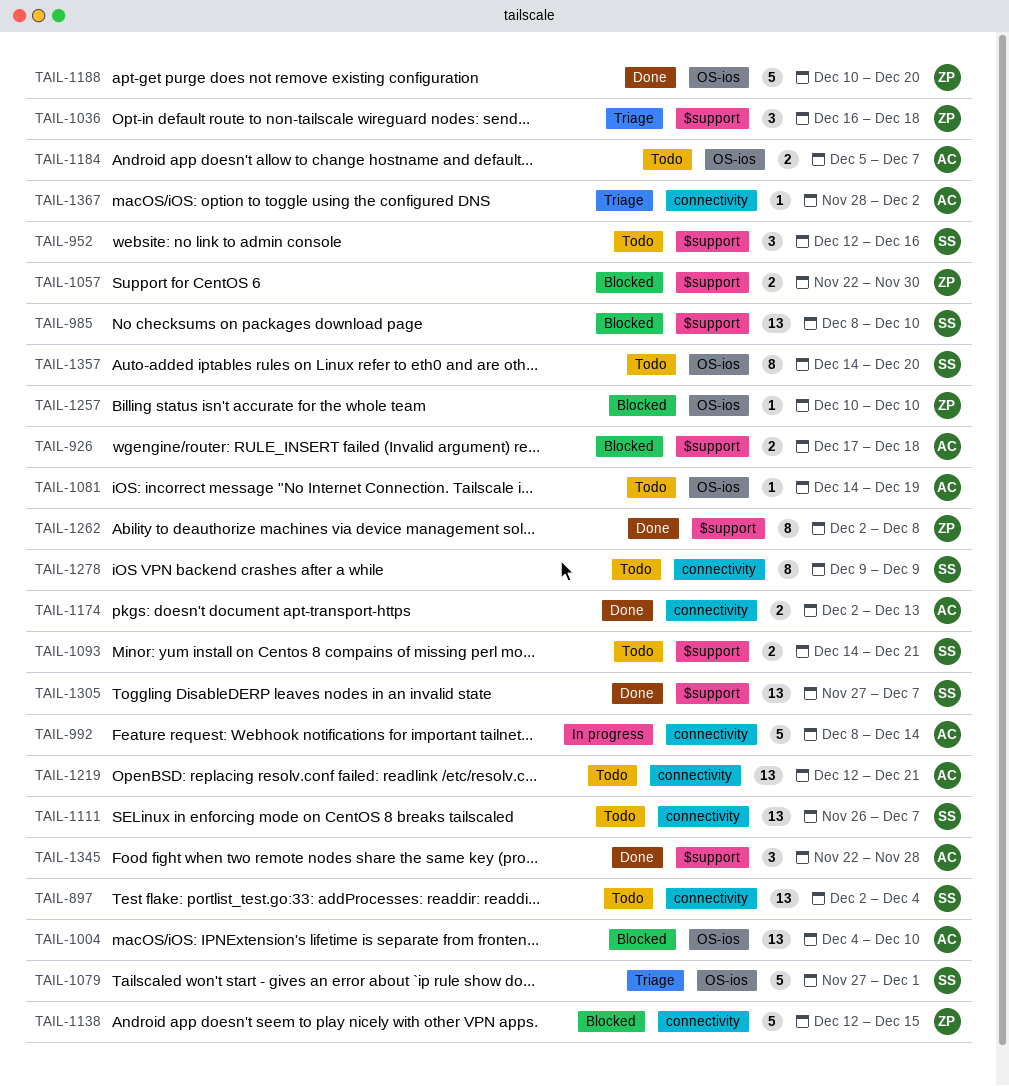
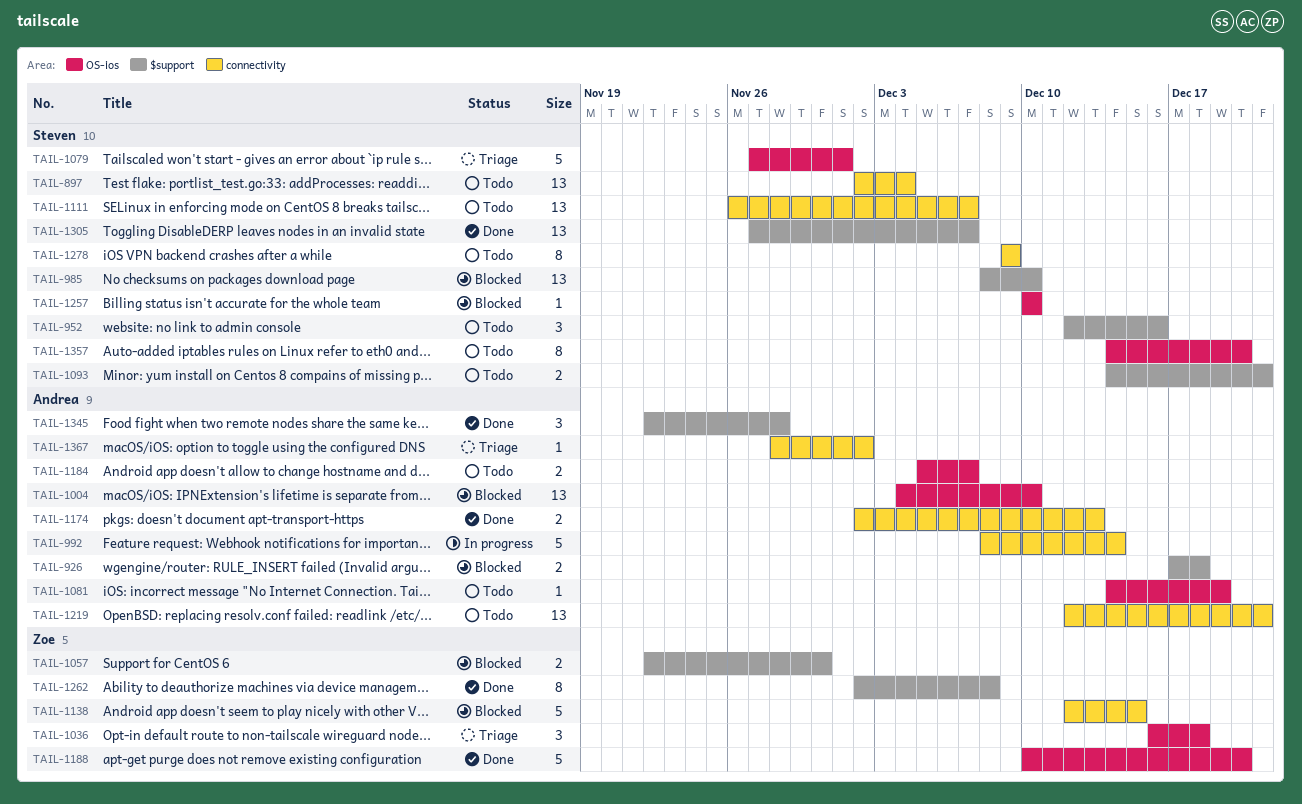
TAIL-1036, label: $support -> OS-ios
TAIL-1257, owner: Zoe -> Steven

